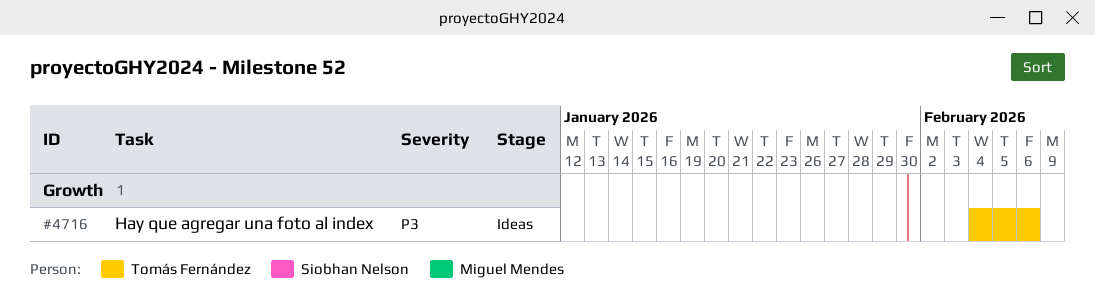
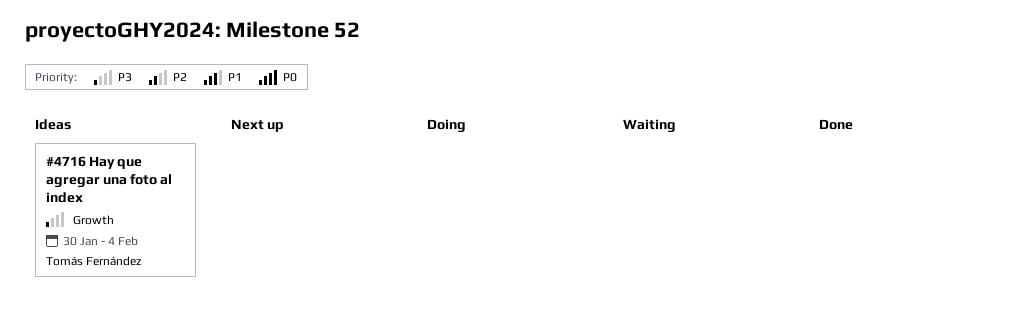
#4716, start: Feb 4 -> Jan 30
#4716, due: Feb 6 -> Feb 4

